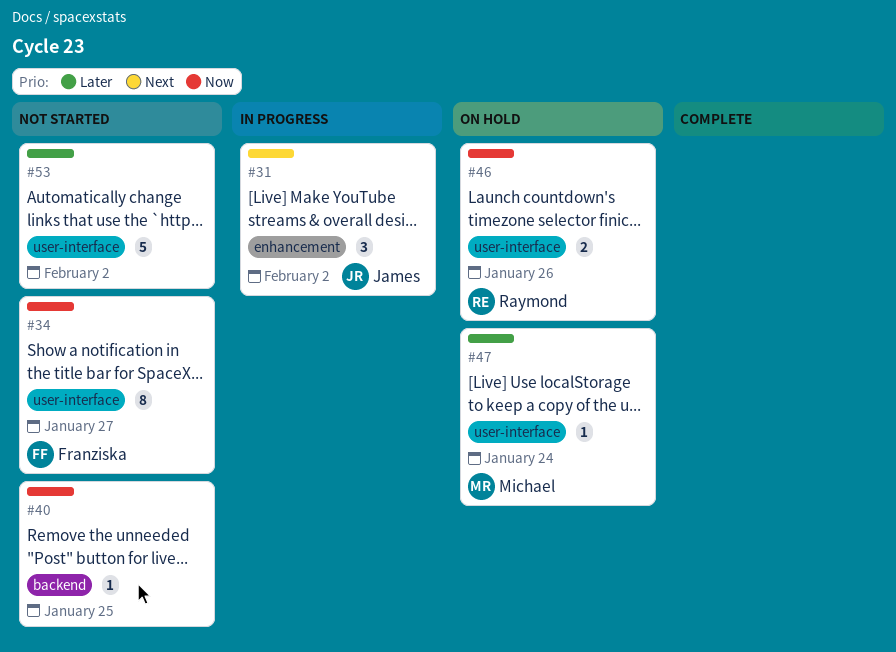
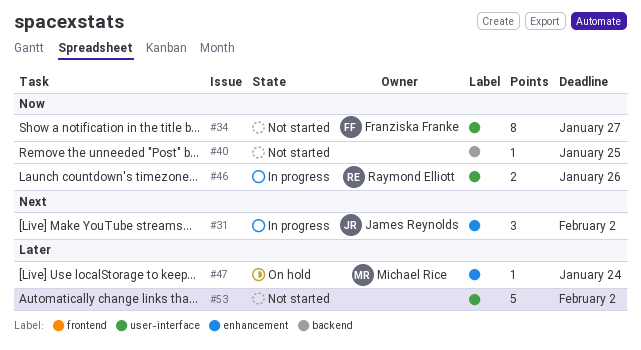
#46, status: On hold -> In progress
#47, label: user-interface -> enhancement

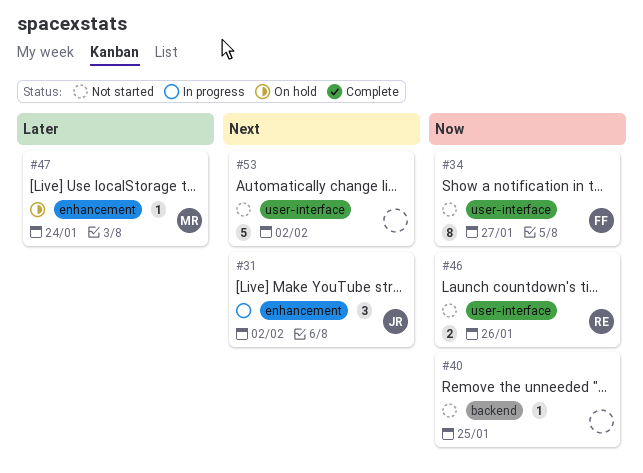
#46, status: In progress -> Not started
#53, priority: Later -> Next

